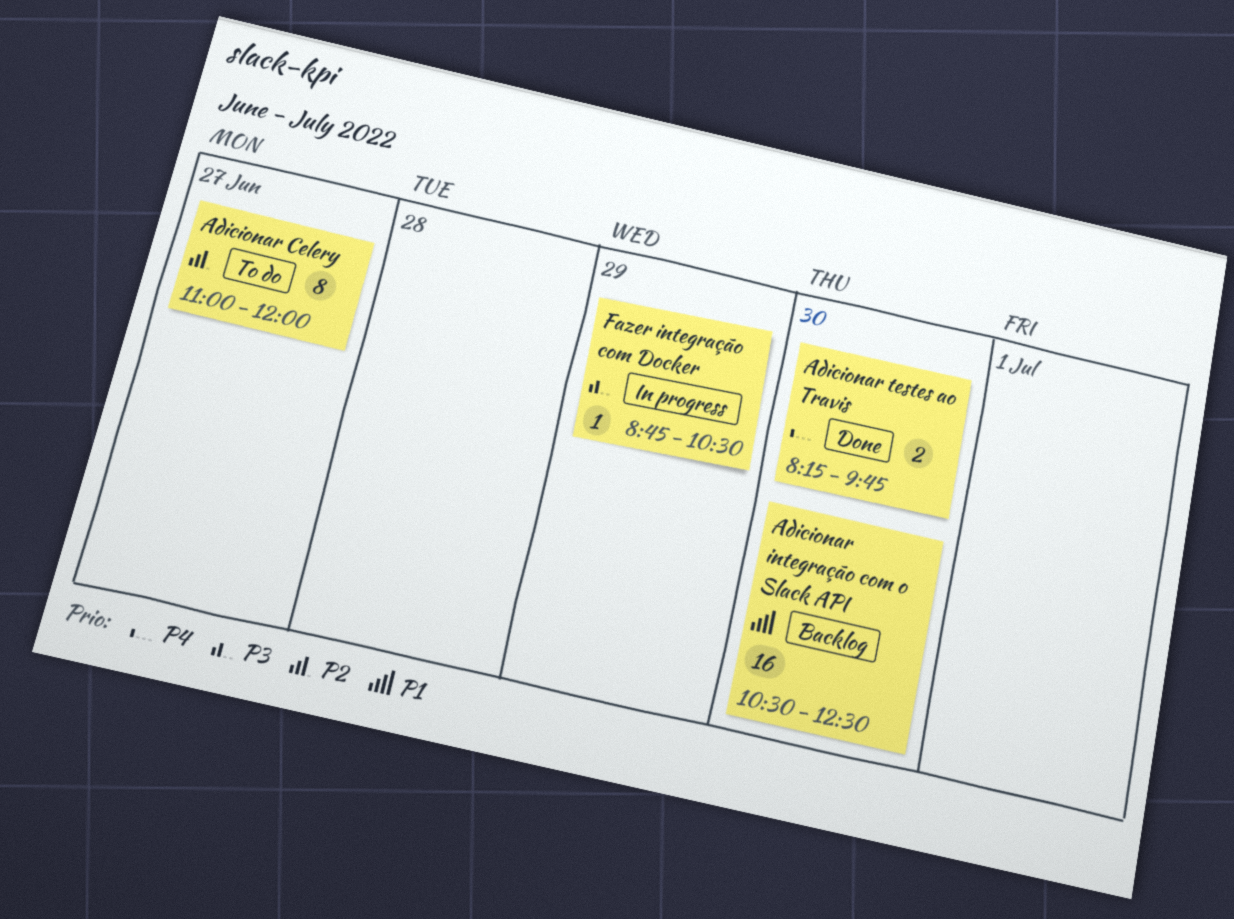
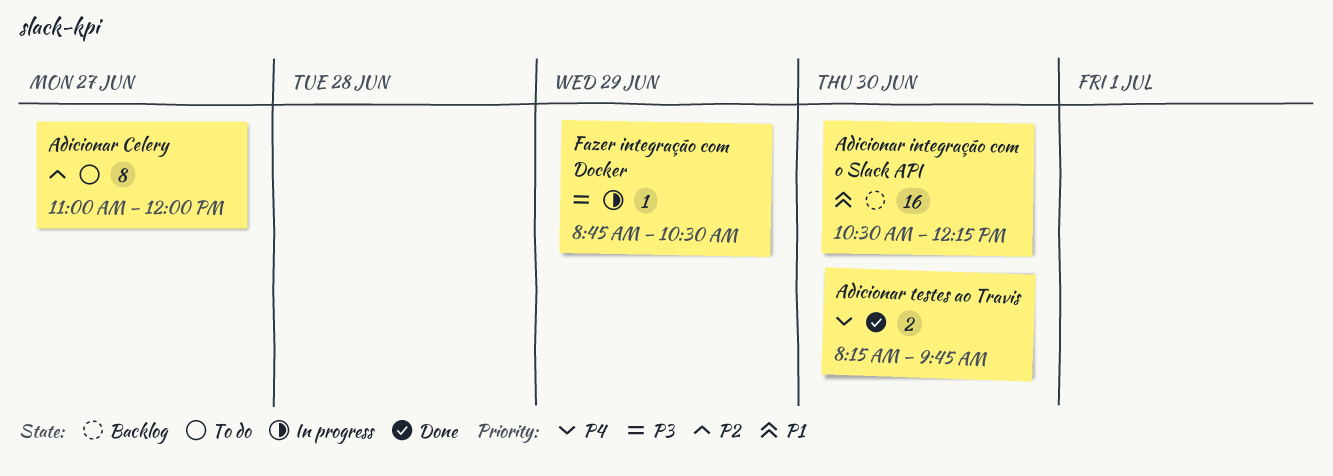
Adicionar integração com o Slack API, ends: 12:30 -> 12:15

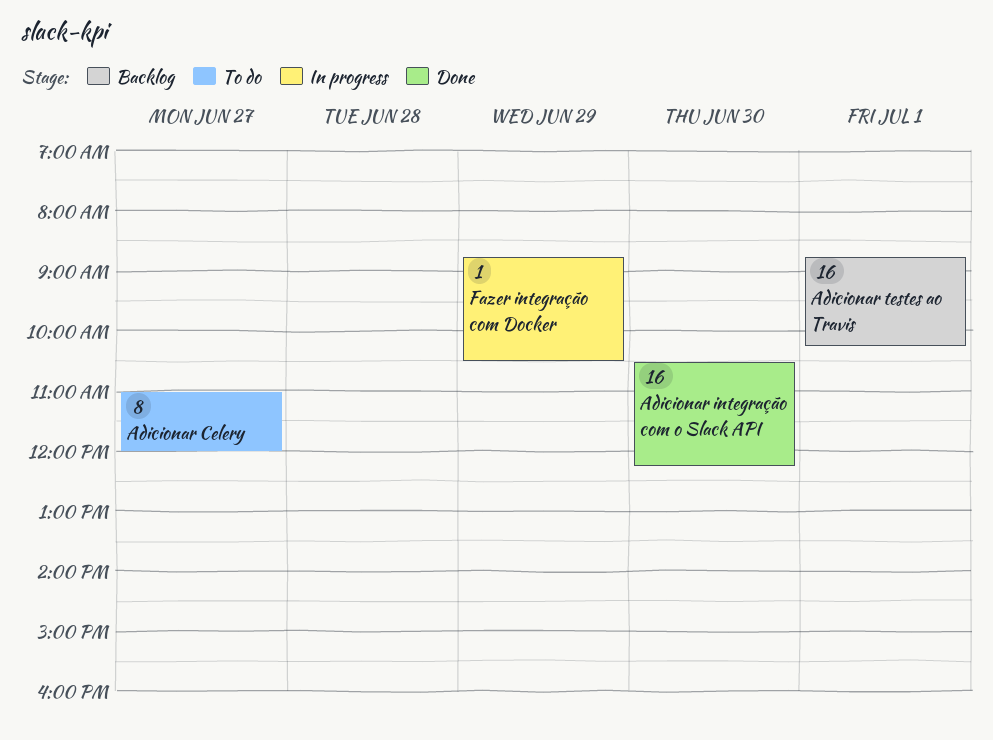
Adicionar integração com o Slack API, status: Backlog -> Done
Adicionar testes ao Travis, status: Done -> Backlog
Adicionar testes ao Travis, estimate: 2 -> 16
Adicionar testes ao Travis, day: Jun 30 -> Jul 1
Adicionar testes ao Travis, begins: 08:15 -> 08:45
Adicionar testes ao Travis, ends: 09:45 -> 10:15

